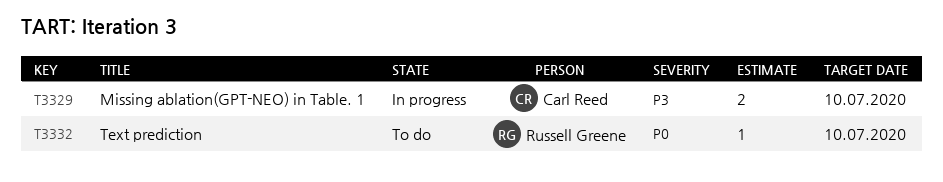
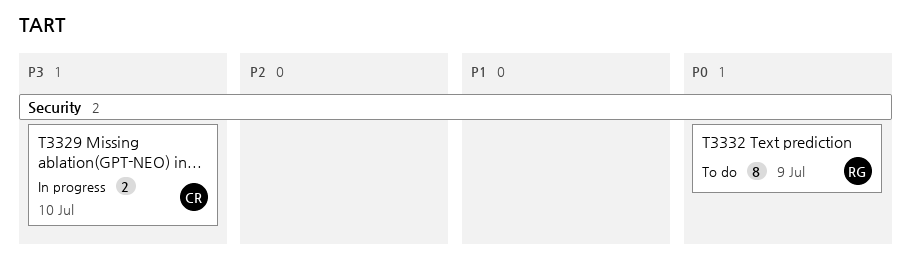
T3332, estimate: 1 -> 8
T3332, due: Jul 10 -> Jul 9

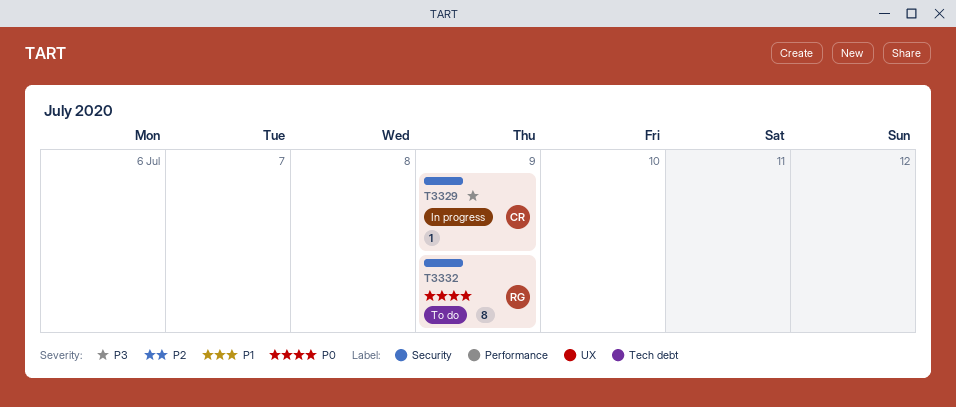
T3329, estimate: 2 -> 1
T3329, due: Jul 10 -> Jul 9

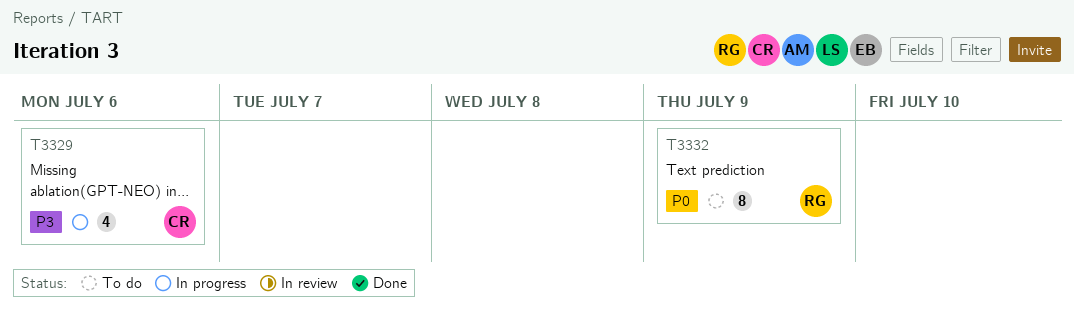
T3329, estimate: 1 -> 4
T3329, due: Jul 9 -> Jul 6

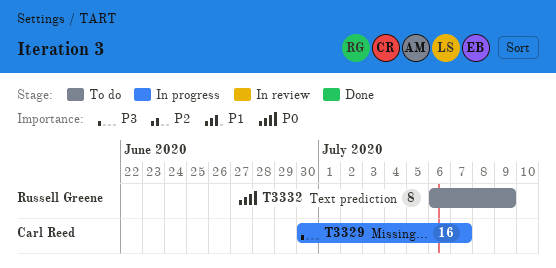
T3329, estimate: 4 -> 16
T3329, due: Jul 6 -> Jul 7

